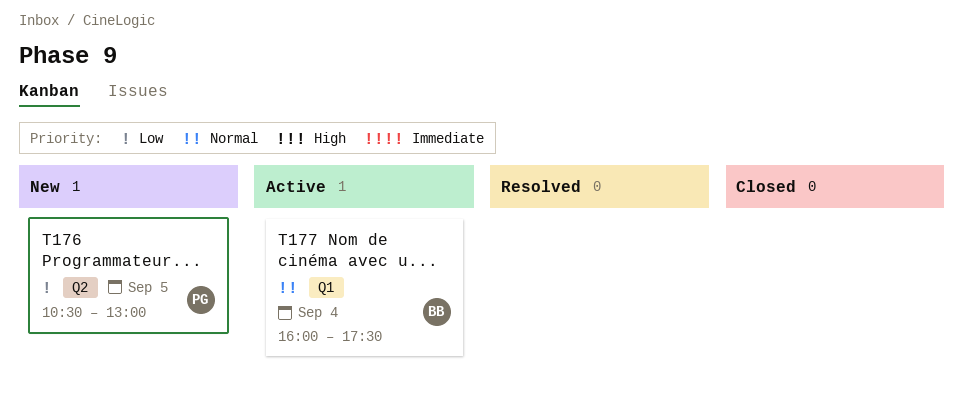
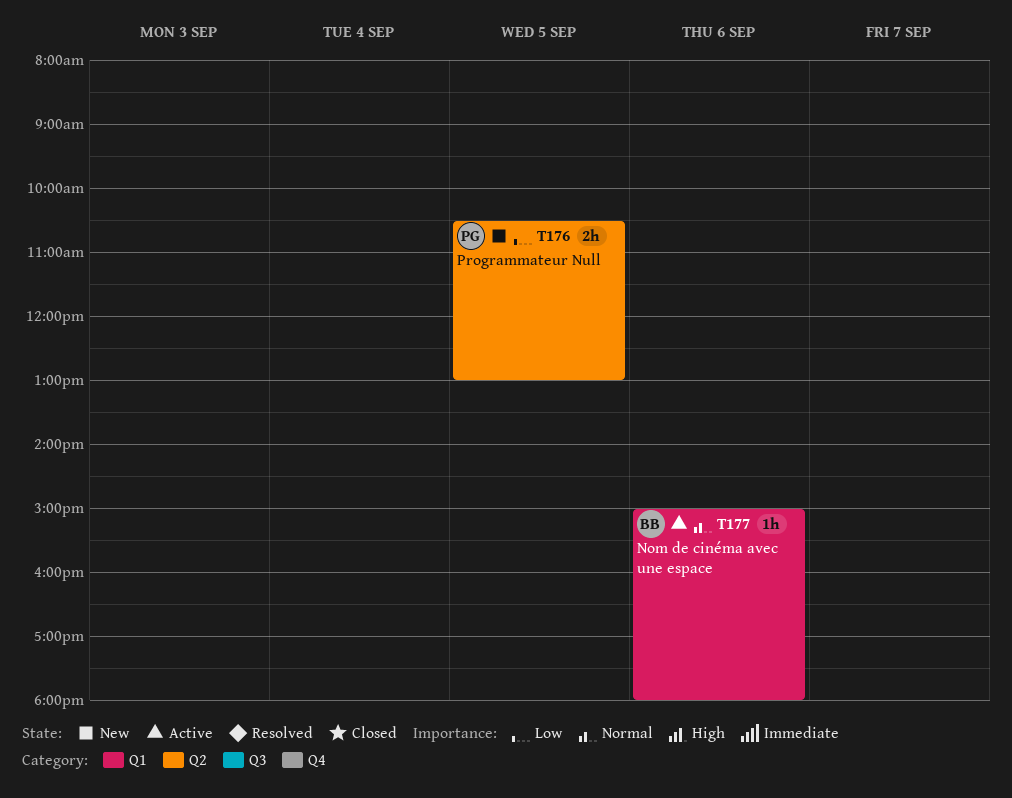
T177, day: Sep 4 -> Sep 6
T177, begins: 16:00 -> 15:00
T177, ends: 17:30 -> 18:00

